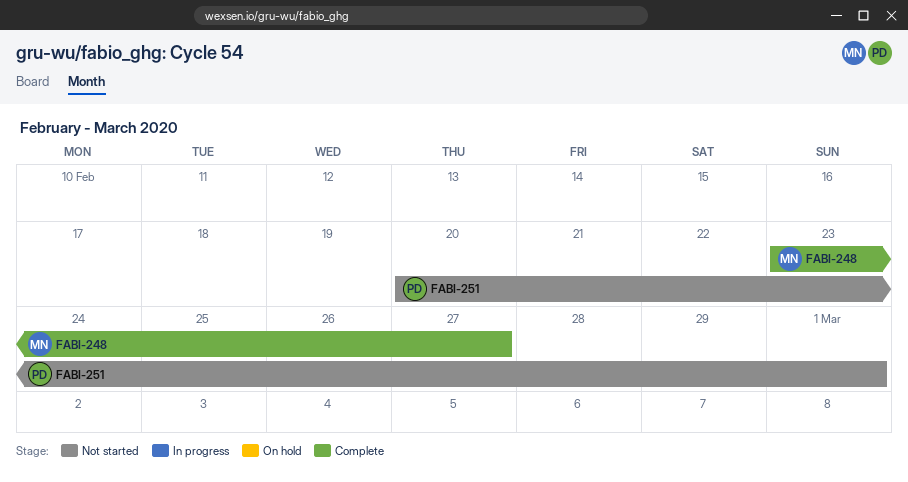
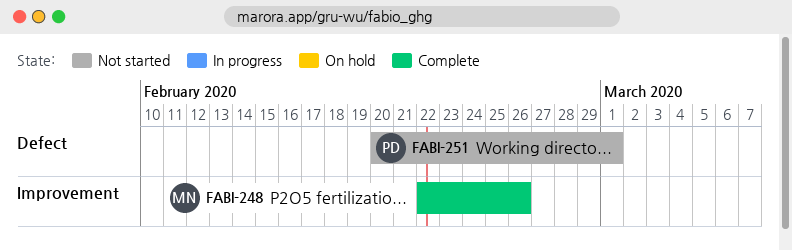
FABI-248, start: Feb 23 -> Feb 22
FABI-248, due: Feb 27 -> Feb 26

